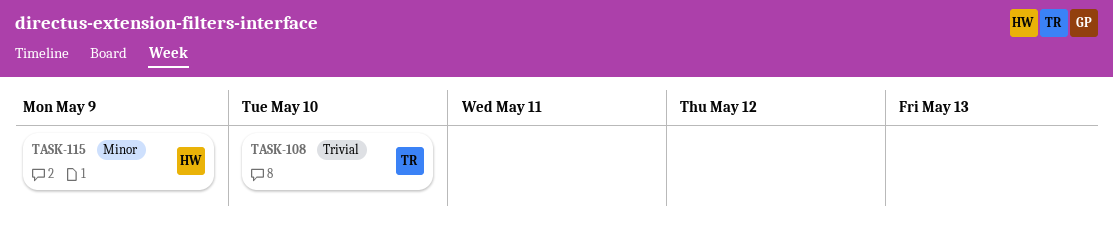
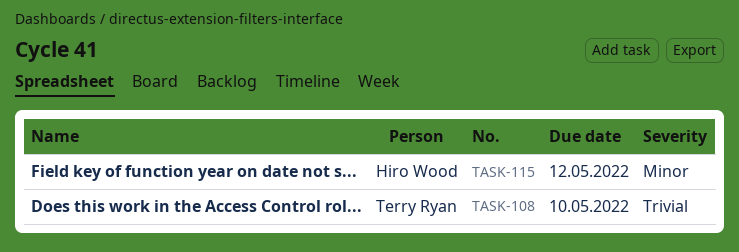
TASK-115, due: May 9 -> May 12

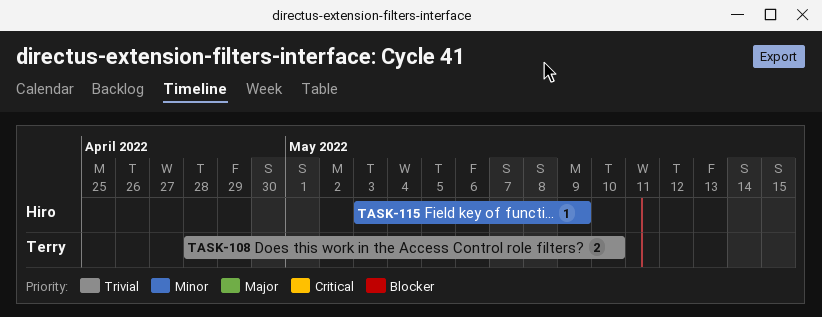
TASK-115, due: May 12 -> May 9

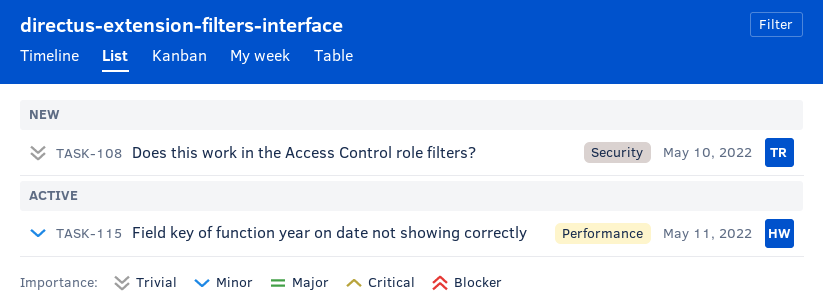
TASK-115, due: May 9 -> May 11

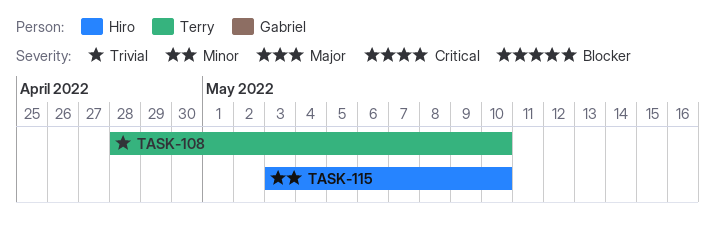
TASK-115, due: May 11 -> May 10

